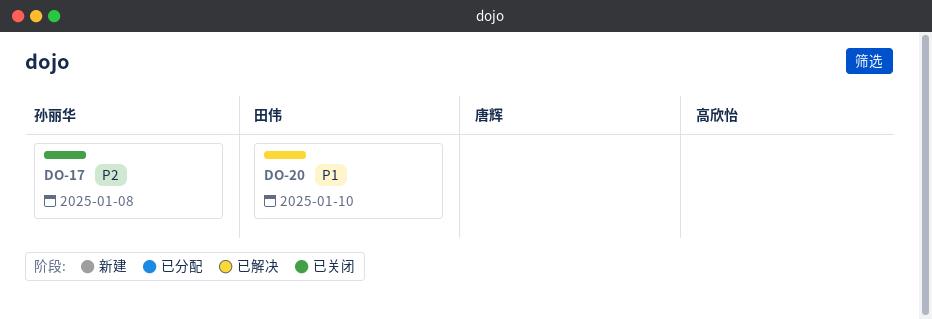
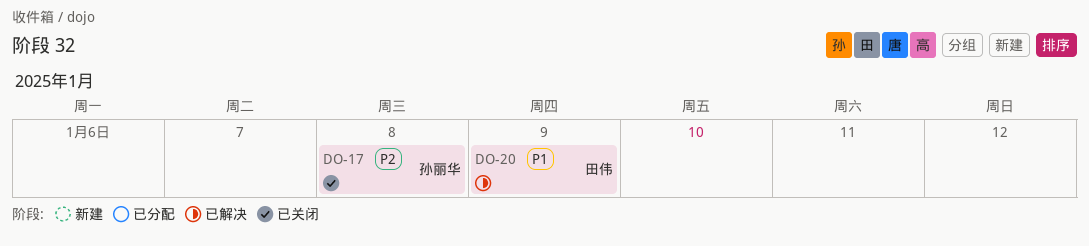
DO-20, due: Jan 10 -> Jan 9

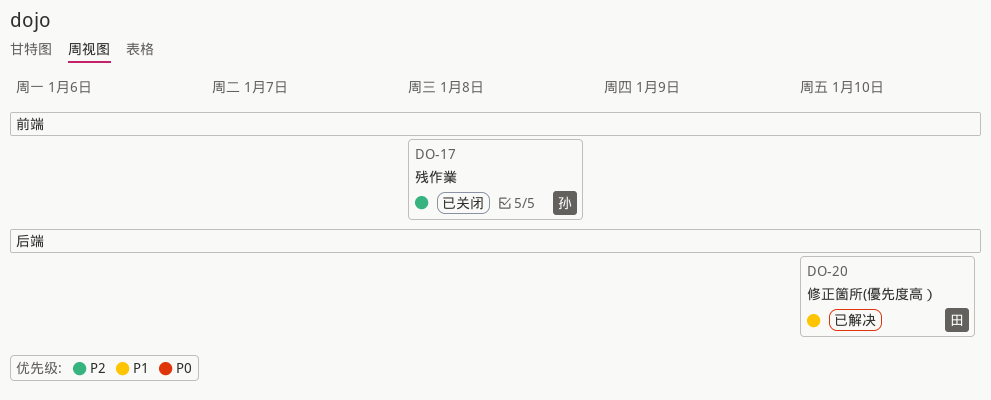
DO-20, due: Jan 9 -> Jan 10

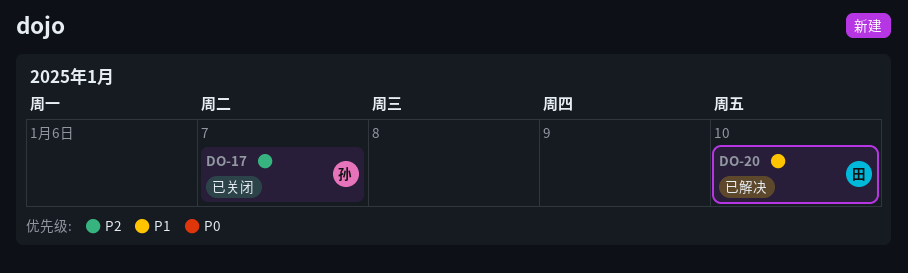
DO-17, due: Jan 8 -> Jan 7

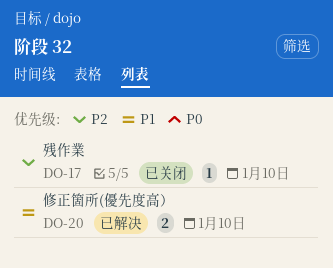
DO-17, due: Jan 7 -> Jan 10

